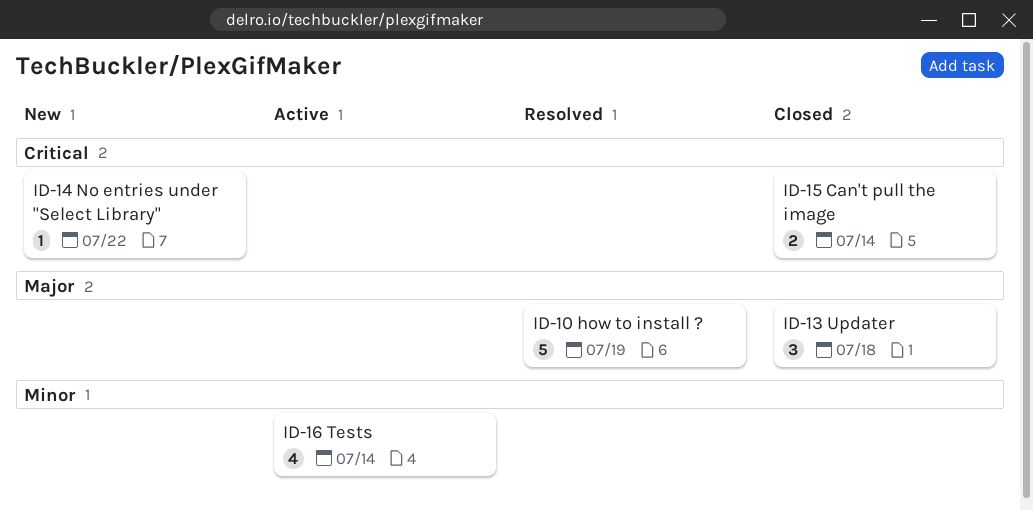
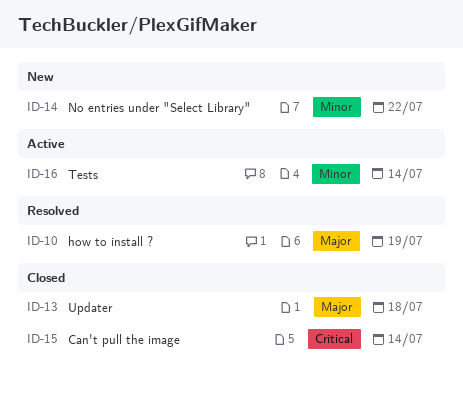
ID-14, priority: Critical -> Minor

